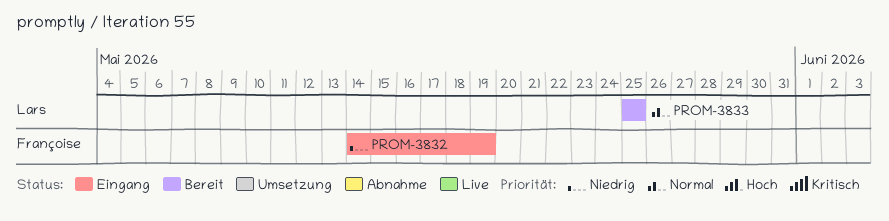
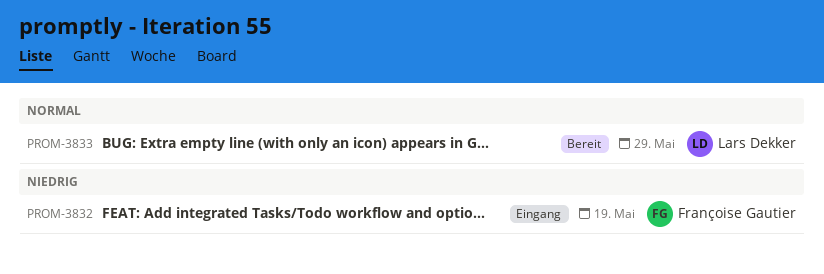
PROM-3833, due: May 25 -> May 29

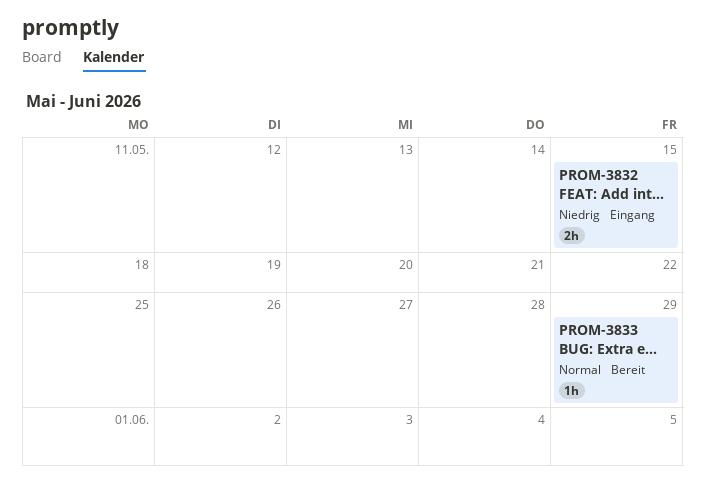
PROM-3832, due: May 19 -> May 15

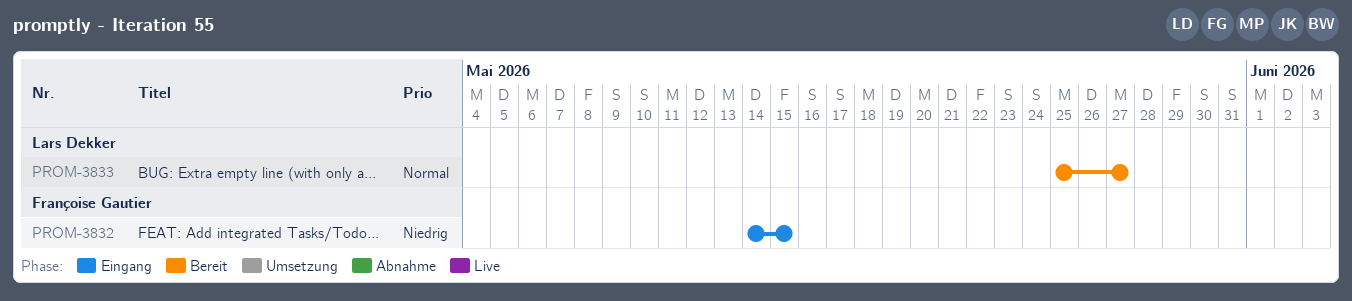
PROM-3833, due: May 29 -> May 27

